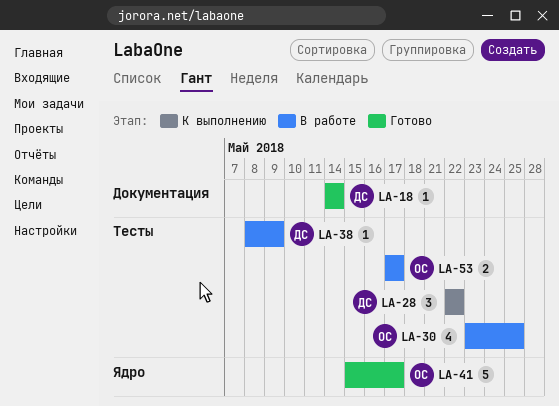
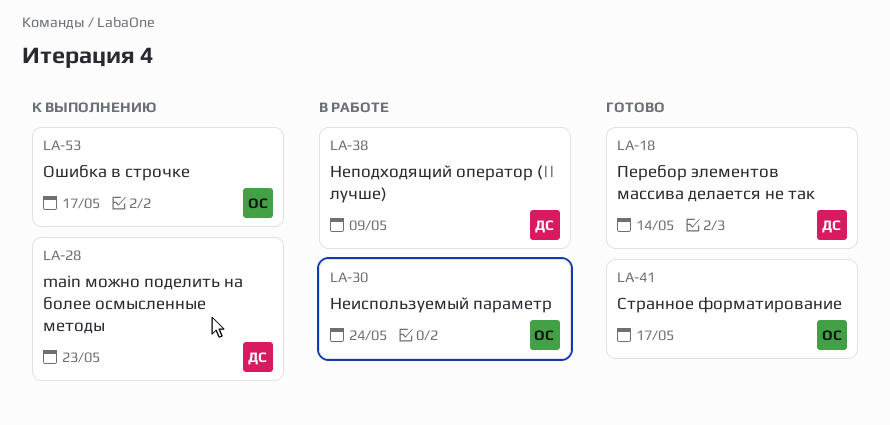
LA-28, due: May 22 -> May 23
LA-30, due: May 25 -> May 24
LA-53, status: В работе -> К выполнению

